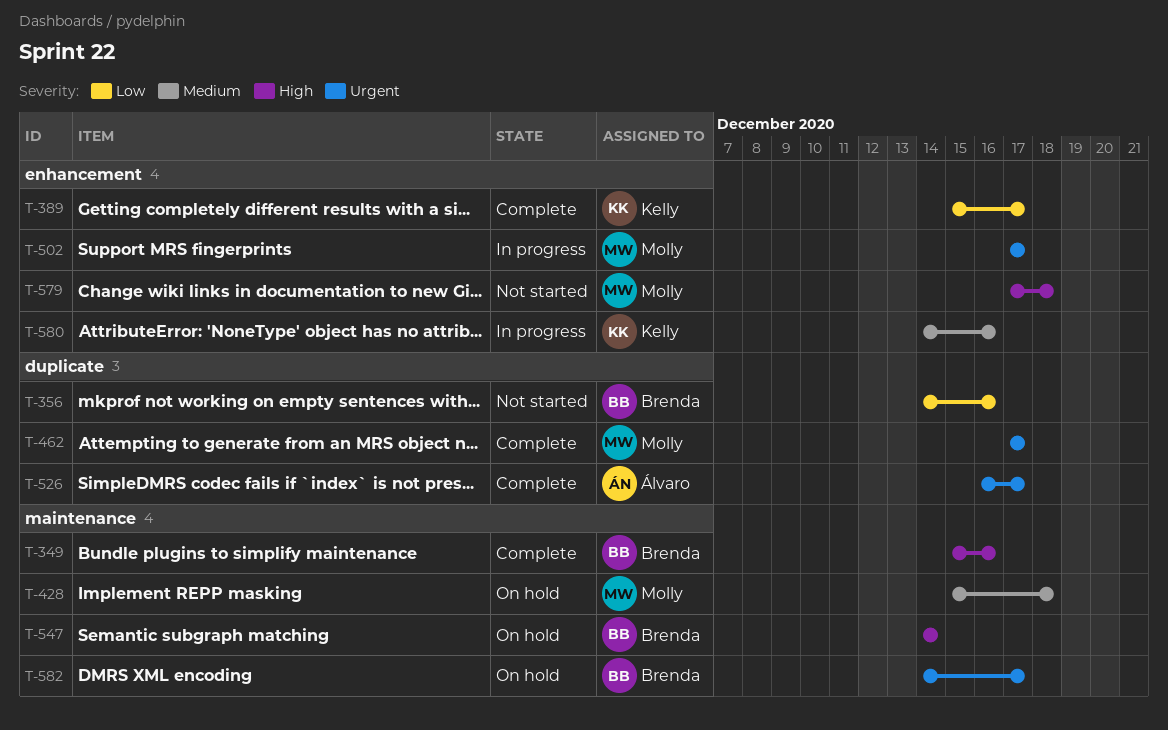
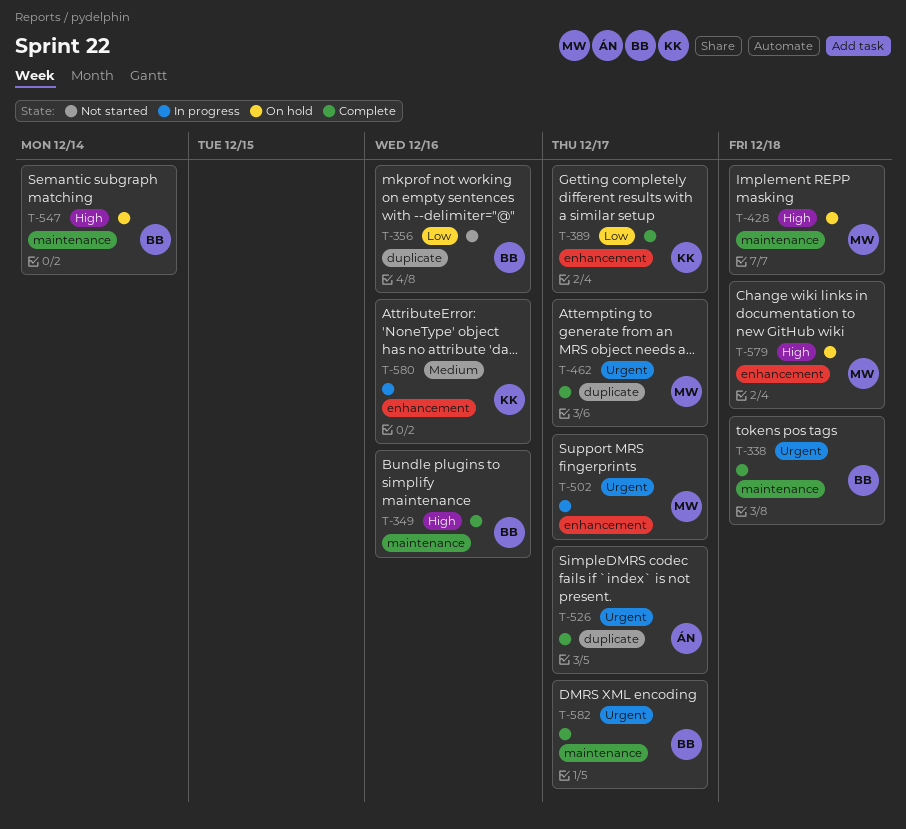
T-338: none -> present
T-428, priority: Medium -> High
T-579, status: Not started -> On hold
T-582, status: On hold -> Complete

